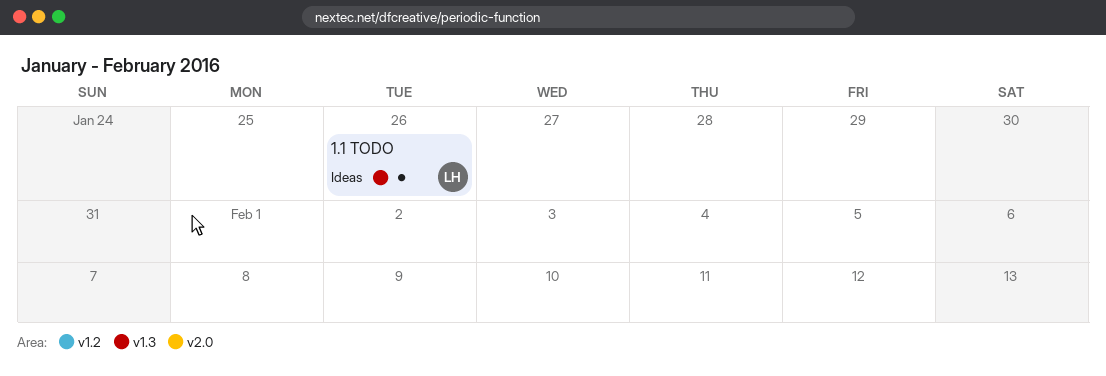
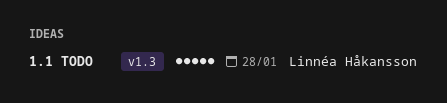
1.1 TODO, estimate: 1 -> 5
1.1 TODO, due: Jan 26 -> Jan 28

